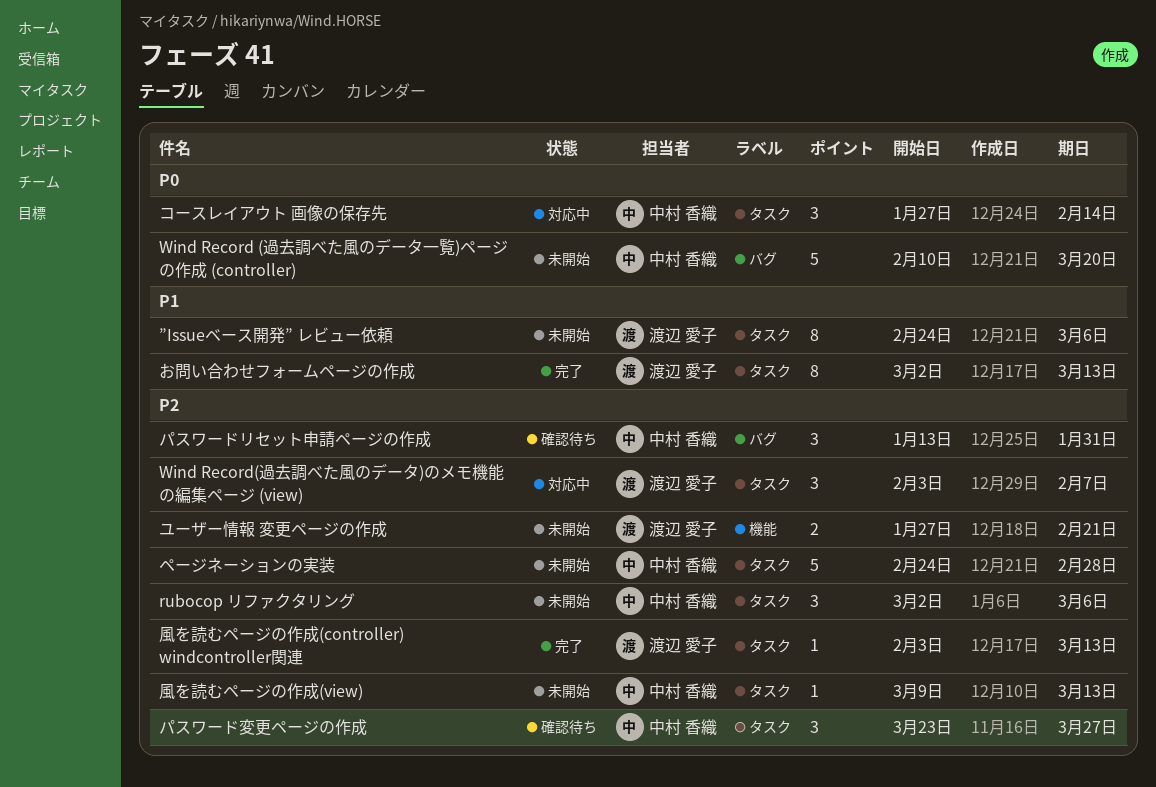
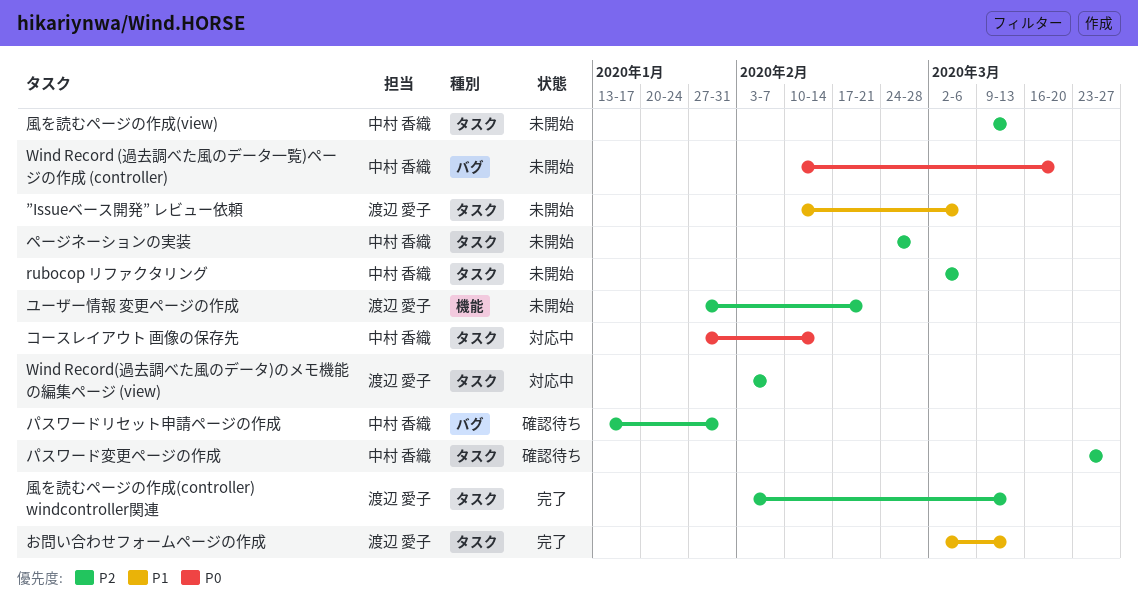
”Issueベース開発” レビュー依頼, start: Feb 24 -> Feb 10

